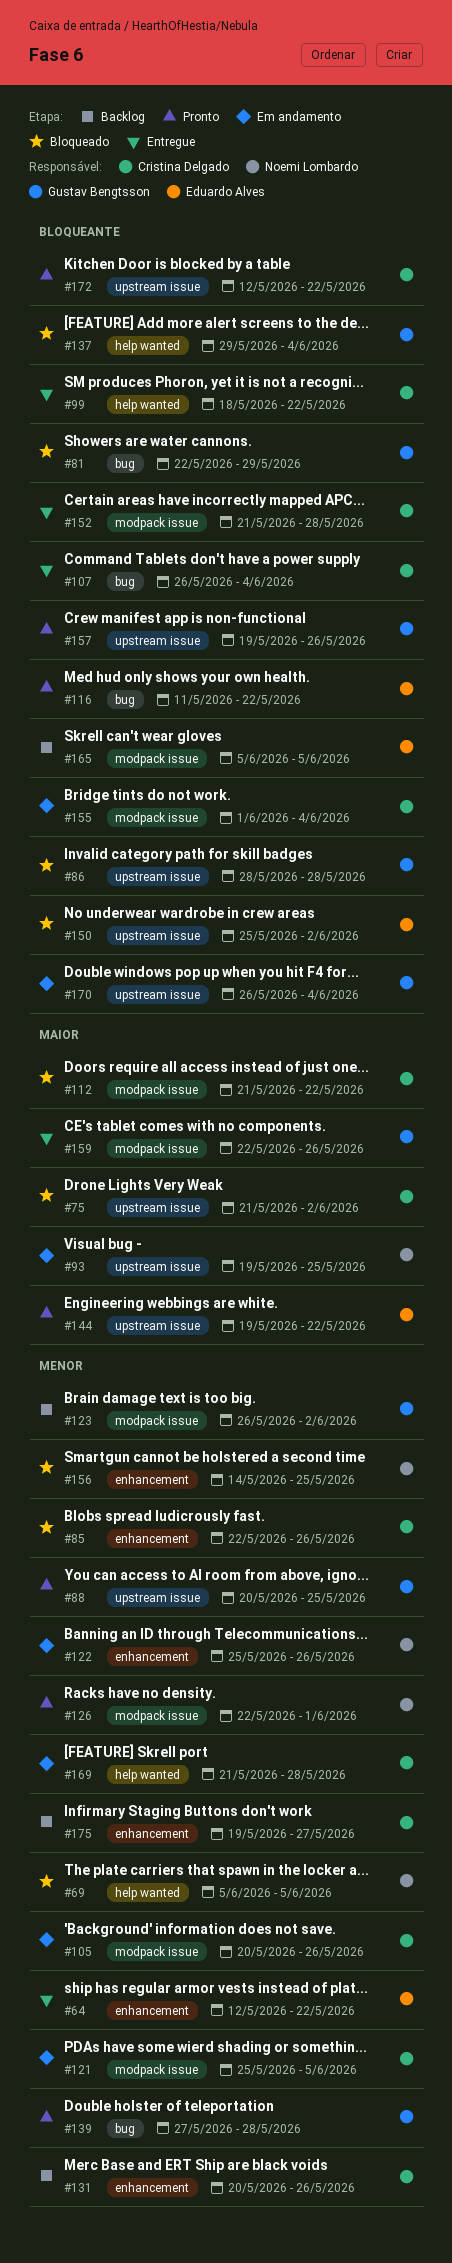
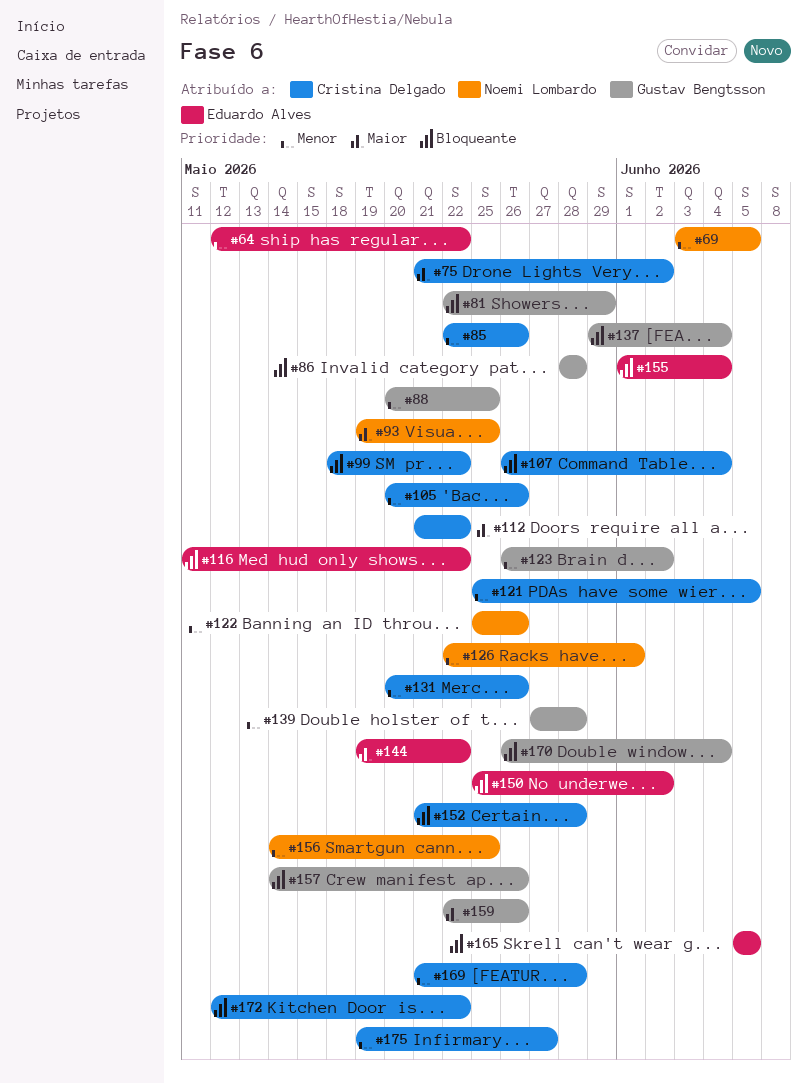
#69, start: Jun 5 -> Jun 3
#155, owner: Cristina Delgado -> Eduardo Alves
#157, start: May 19 -> May 14

